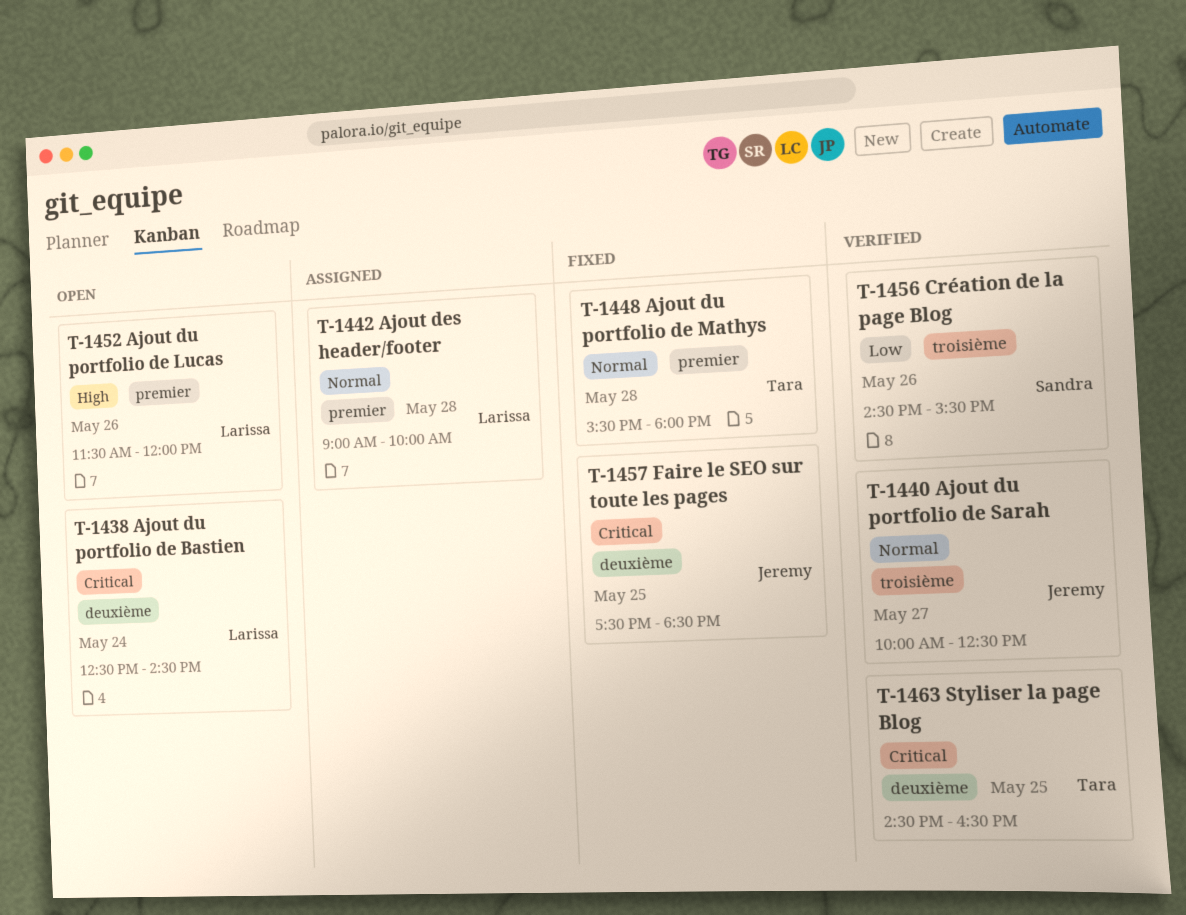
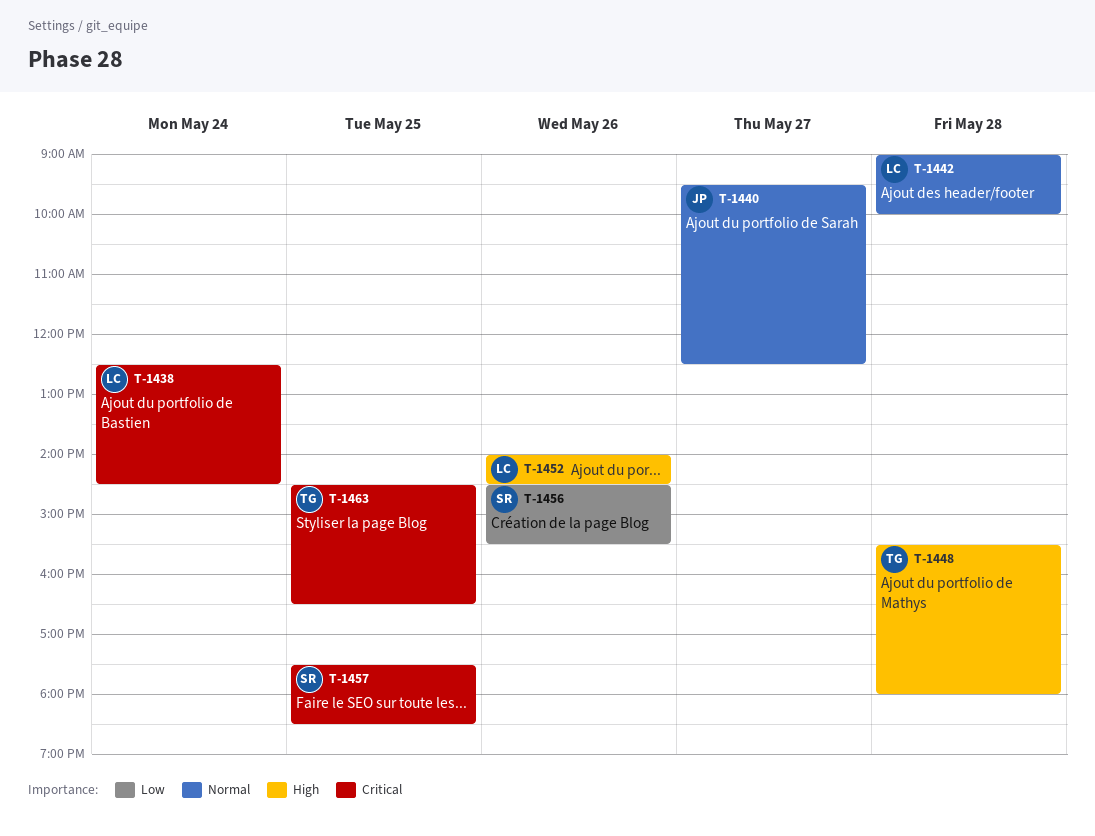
T-1440, begins: 10:00 -> 09:30
T-1448, priority: Normal -> High
T-1452, begins: 11:30 -> 14:00
T-1452, ends: 12:00 -> 14:30
T-1457, owner: Jeremy -> Sandra

